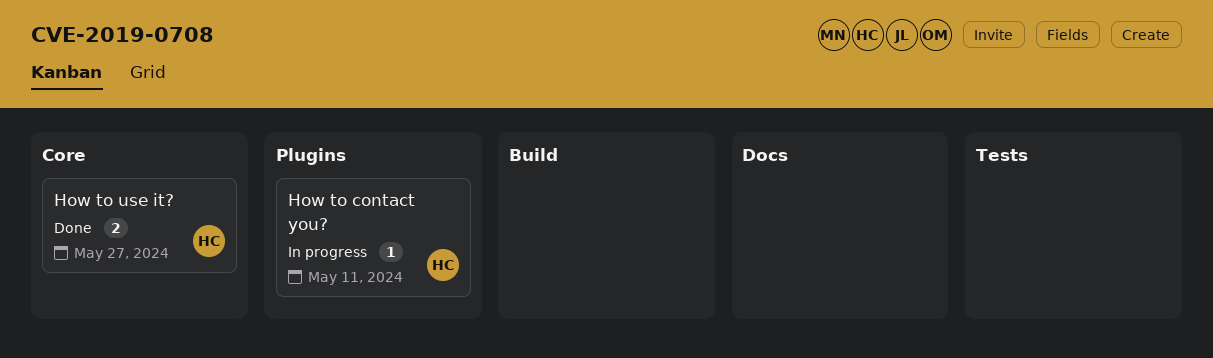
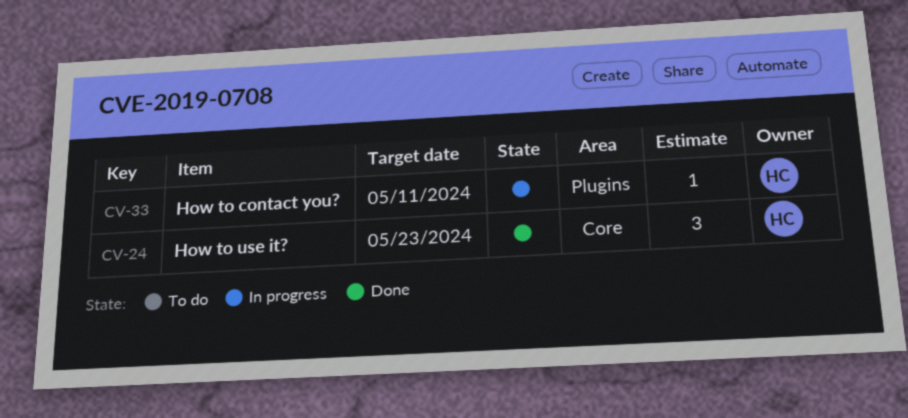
How to use it?, estimate: 2 -> 3
How to use it?, due: May 27 -> May 23

